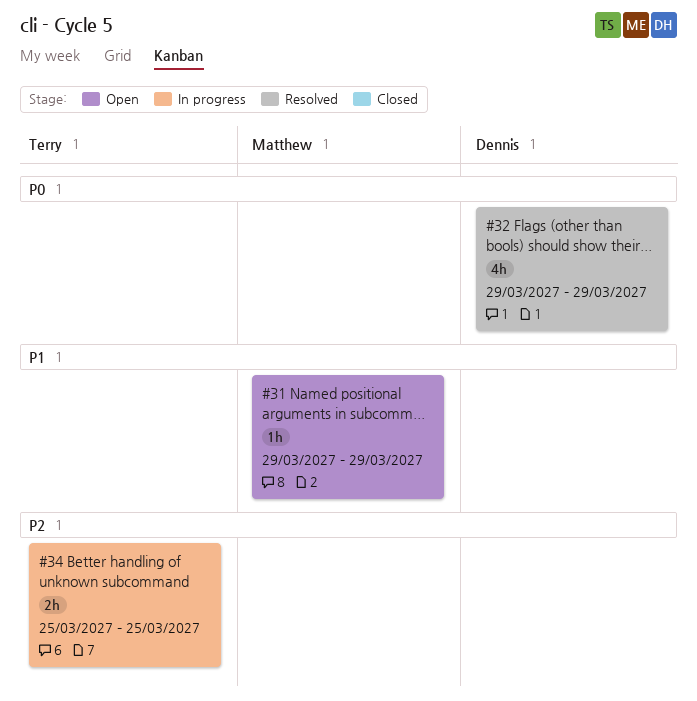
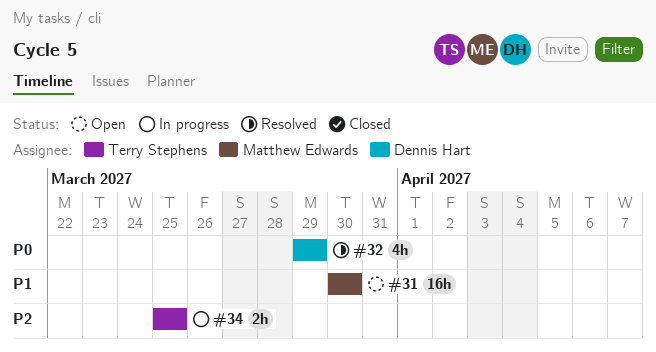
#31, estimate: 1h -> 16h
#31, start: Mar 29 -> Mar 30
#31, due: Mar 29 -> Mar 30

